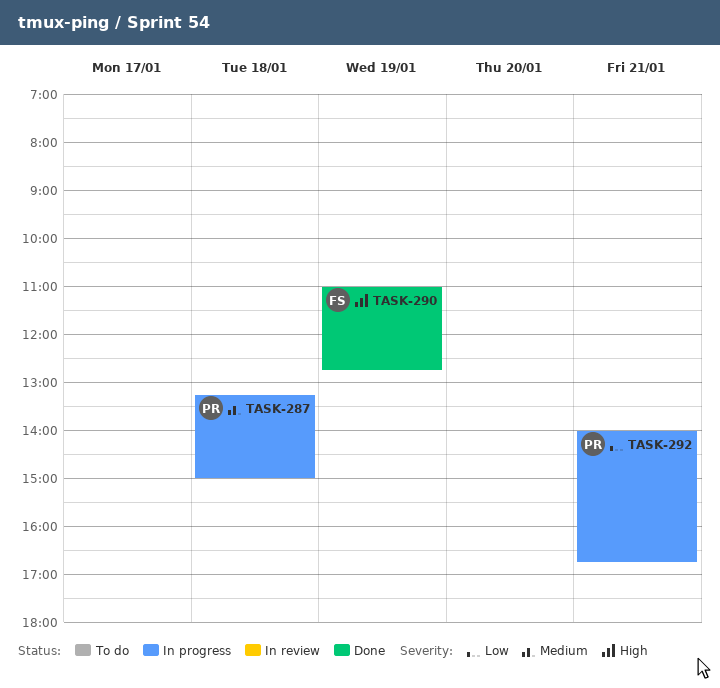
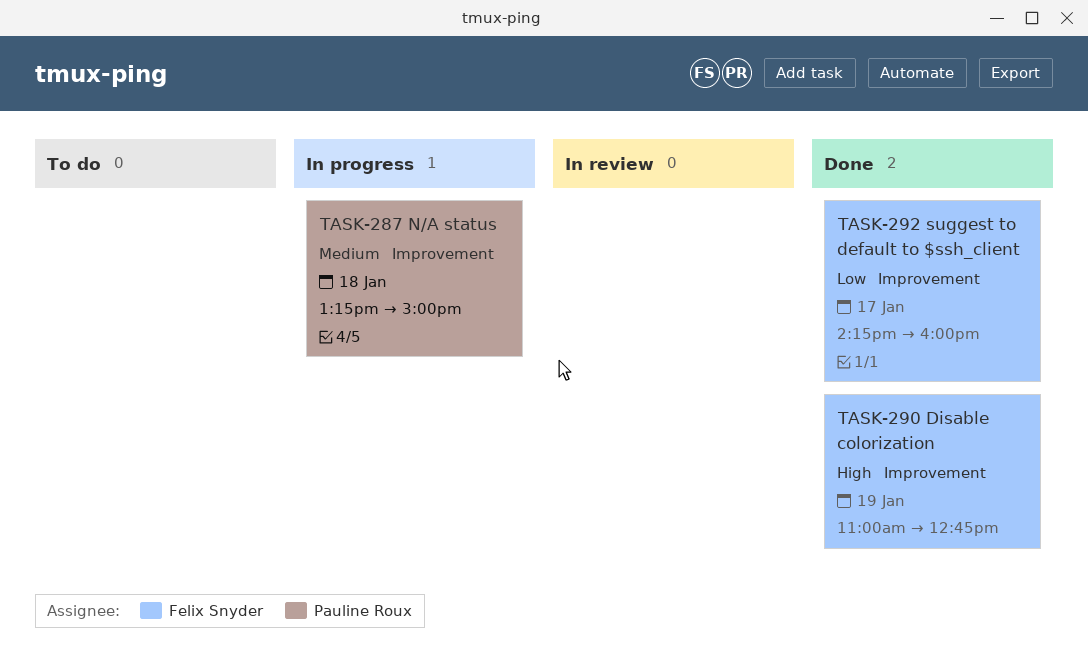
TASK-292, status: In progress -> Done
TASK-292, owner: Pauline Roux -> Felix Snyder
TASK-292, day: Jan 21 -> Jan 17
TASK-292, begins: 14:00 -> 14:15
TASK-292, ends: 16:45 -> 16:00

